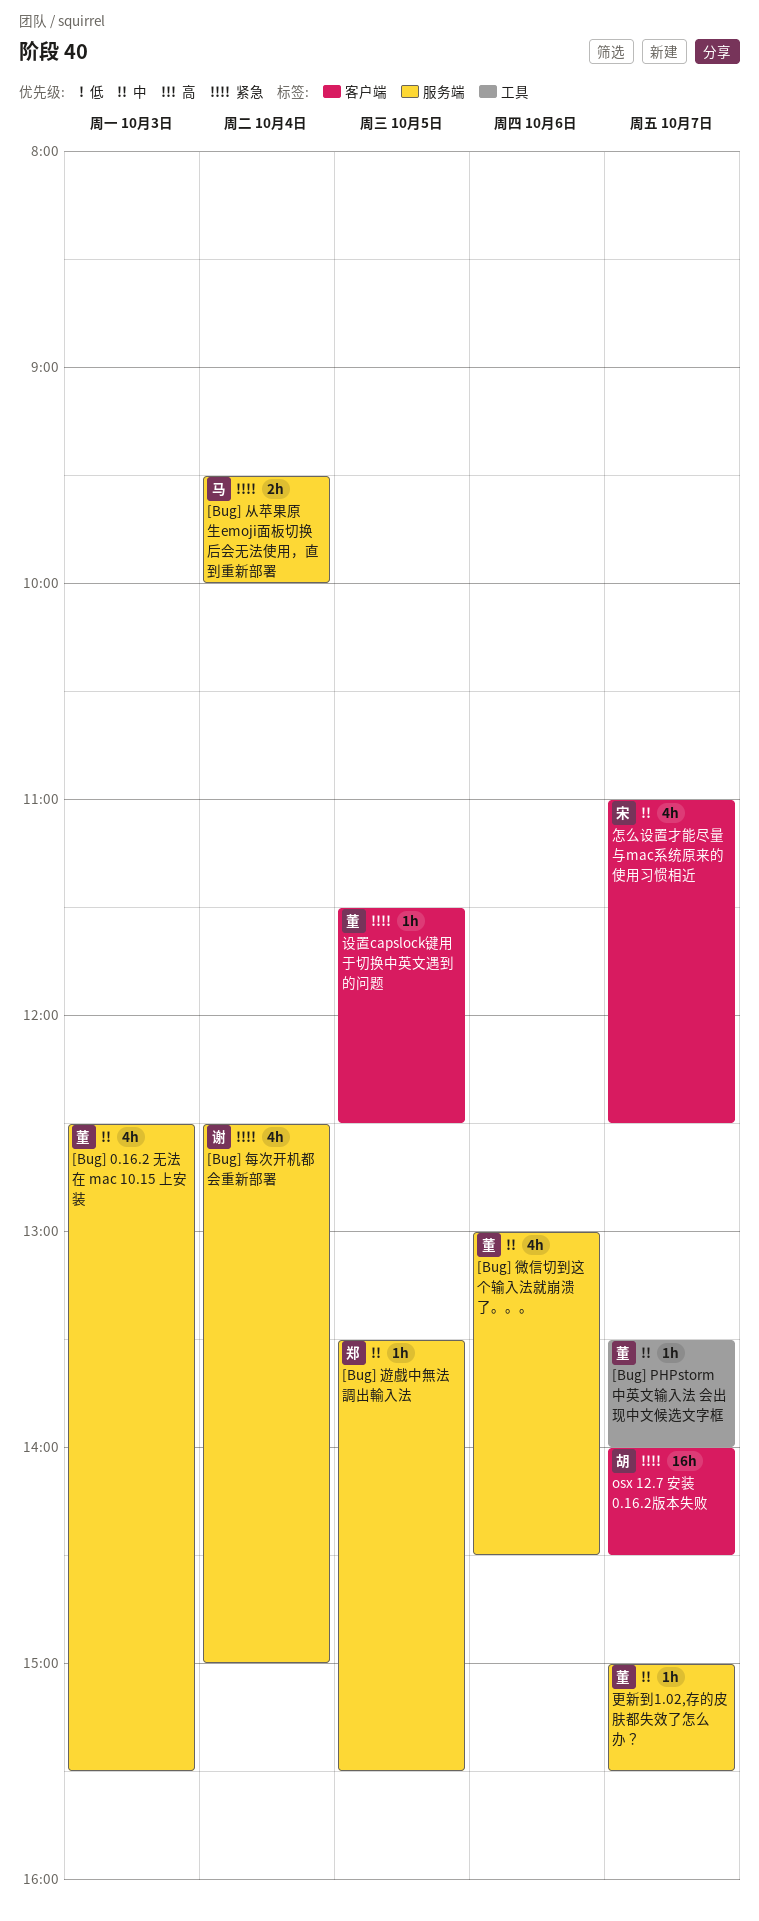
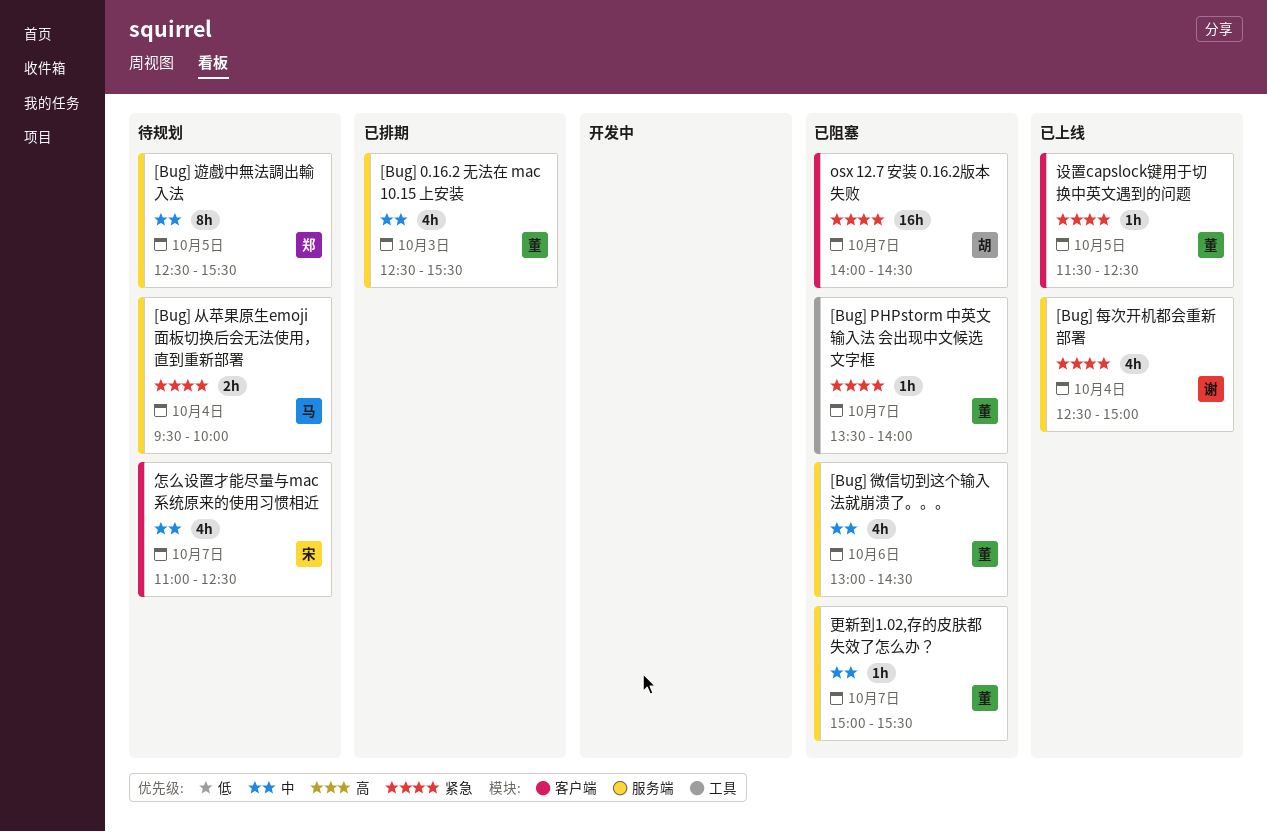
[Bug] PHPstorm 中英文输入法 会出现中文候选文字框, priority: 中 -> 紧急
[Bug] 遊戲中無法調出輸入法, estimate: 1h -> 8h
[Bug] 遊戲中無法調出輸入法, begins: 13:30 -> 12:30

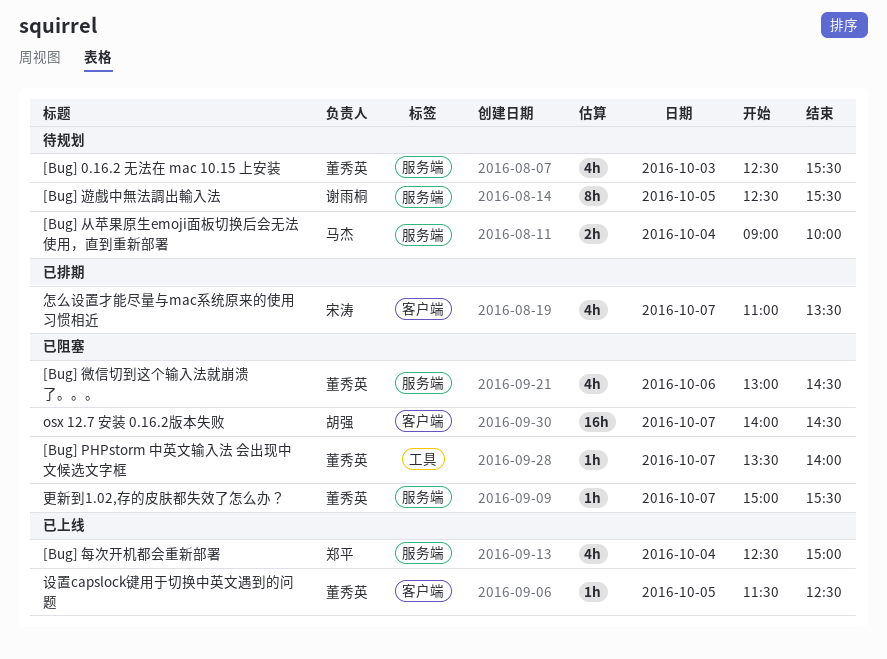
[Bug] 0.16.2 无法在 mac 10.15 上安装, status: 已排期 -> 待规划
[Bug] 从苹果原生emoji面板切换后会无法使用，直到重新部署, begins: 09:30 -> 09:00
[Bug] 每次开机都会重新部署, owner: 谢雨桐 -> 郑平
[Bug] 遊戲中無法調出輸入法, owner: 郑平 -> 谢雨桐
怎么设置才能尽量与mac系统原来的使用习惯相近, status: 待规划 -> 已排期
怎么设置才能尽量与mac系统原来的使用习惯相近, ends: 12:30 -> 13:30

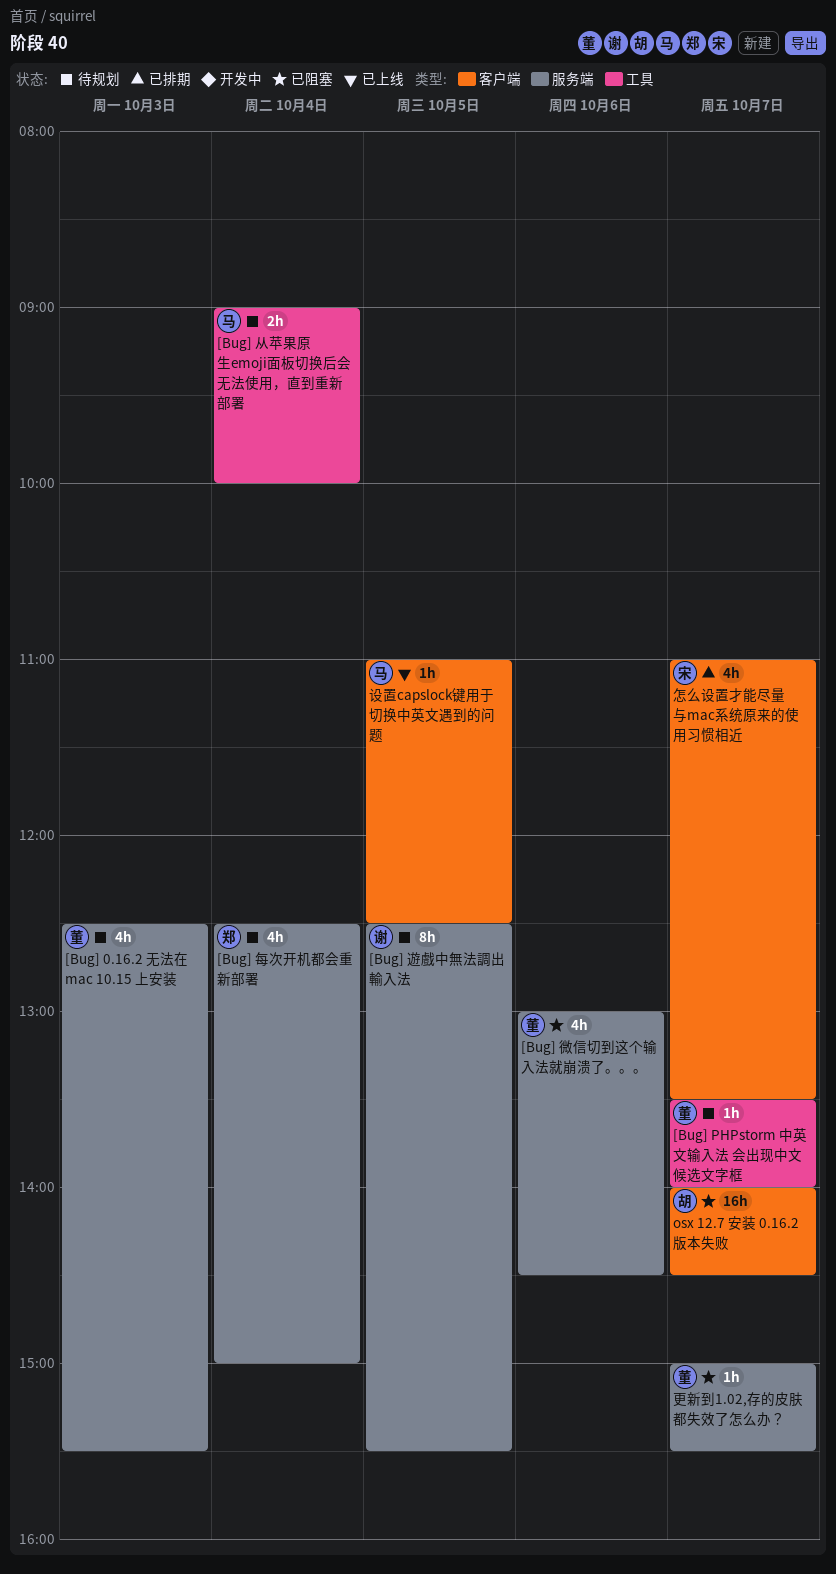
[Bug] PHPstorm 中英文输入法 会出现中文候选文字框, status: 已阻塞 -> 待规划
[Bug] 从苹果原生emoji面板切换后会无法使用，直到重新部署, label: 服务端 -> 工具
[Bug] 每次开机都会重新部署, status: 已上线 -> 待规划
设置capslock键用于切换中英文遇到的问题, owner: 董秀英 -> 马杰
设置capslock键用于切换中英文遇到的问题, begins: 11:30 -> 11:00

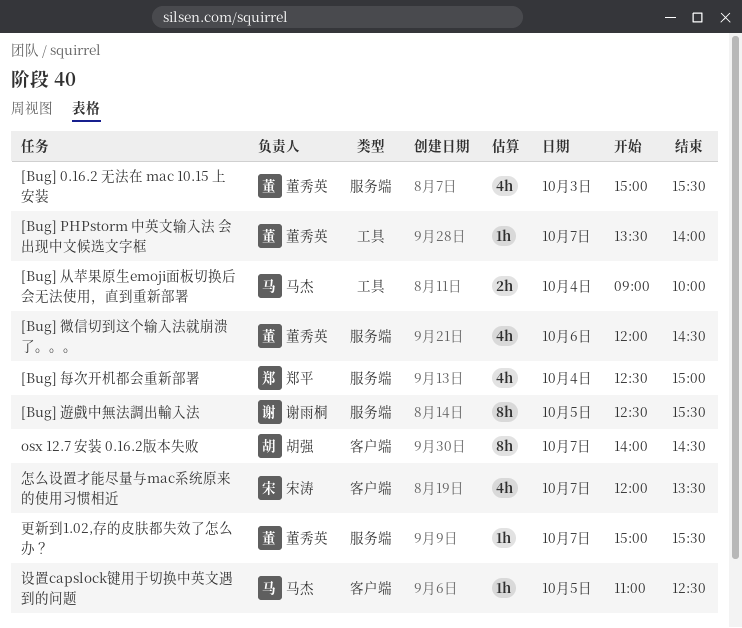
[Bug] 0.16.2 无法在 mac 10.15 上安装, begins: 12:30 -> 15:00
[Bug] 微信切到这个输入法就崩溃了。。。, begins: 13:00 -> 12:00
osx 12.7 安装 0.16.2版本失败, estimate: 16h -> 8h
怎么设置才能尽量与mac系统原来的使用习惯相近, begins: 11:00 -> 12:00

